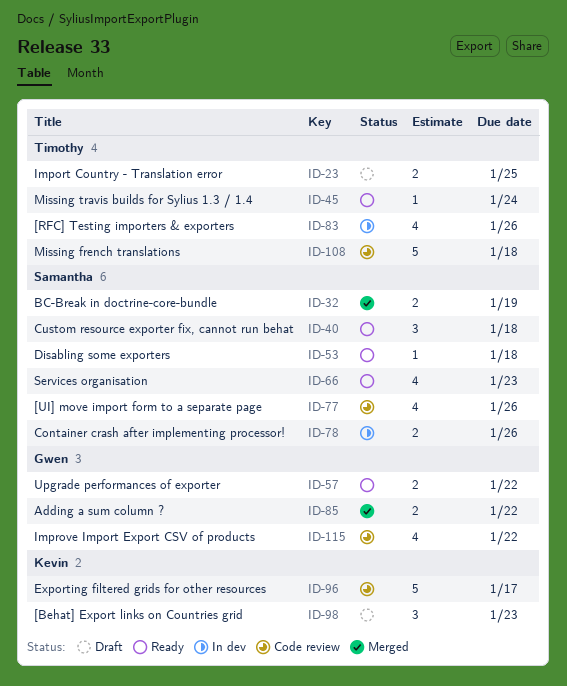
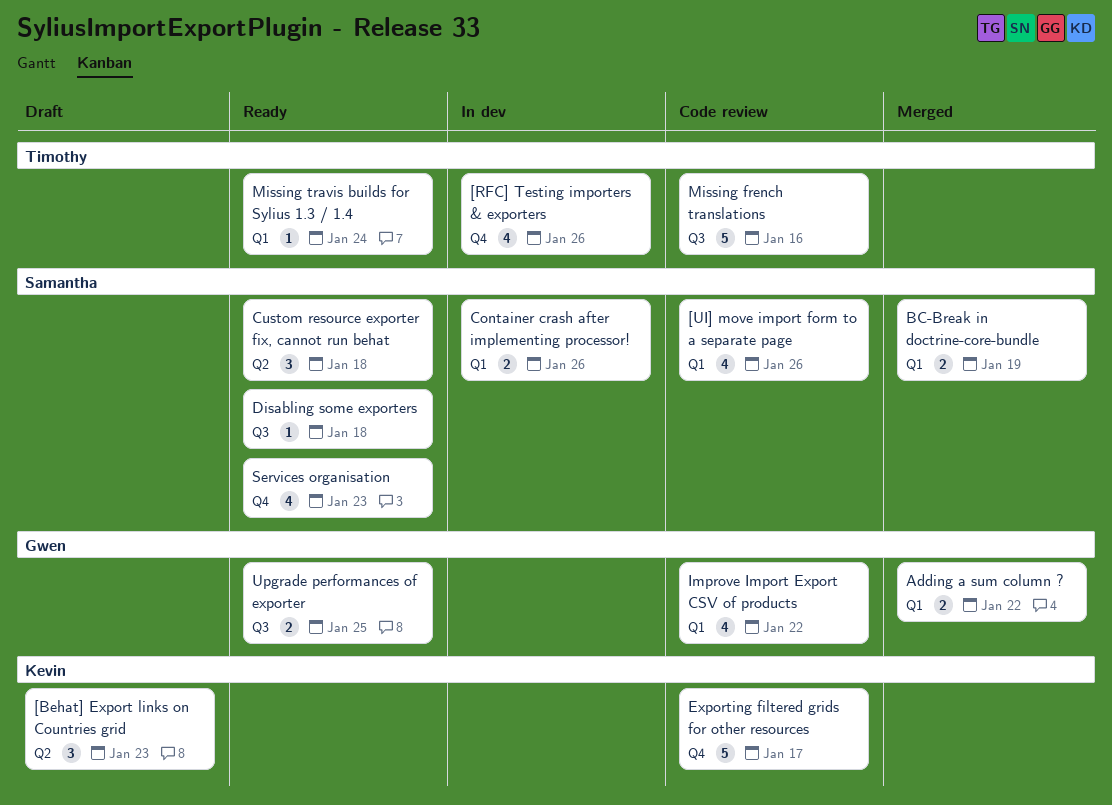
Import Country - Translation error: present -> none
Missing french translations, due: Jan 18 -> Jan 16
Upgrade performances of exporter, due: Jan 22 -> Jan 25

